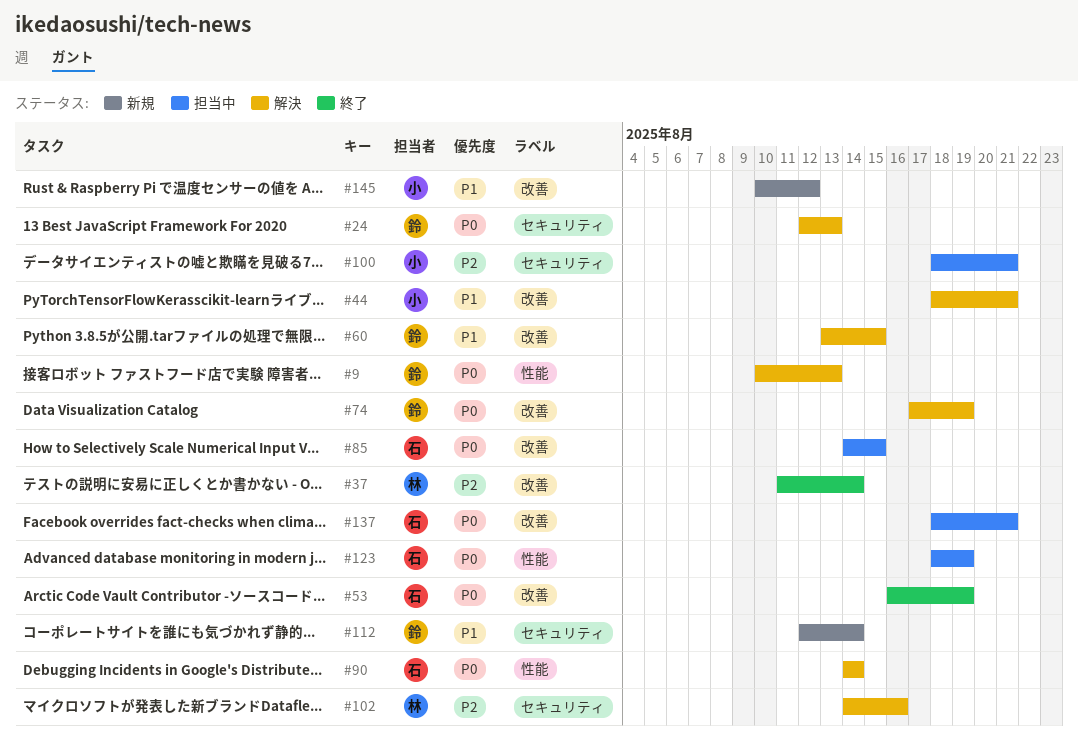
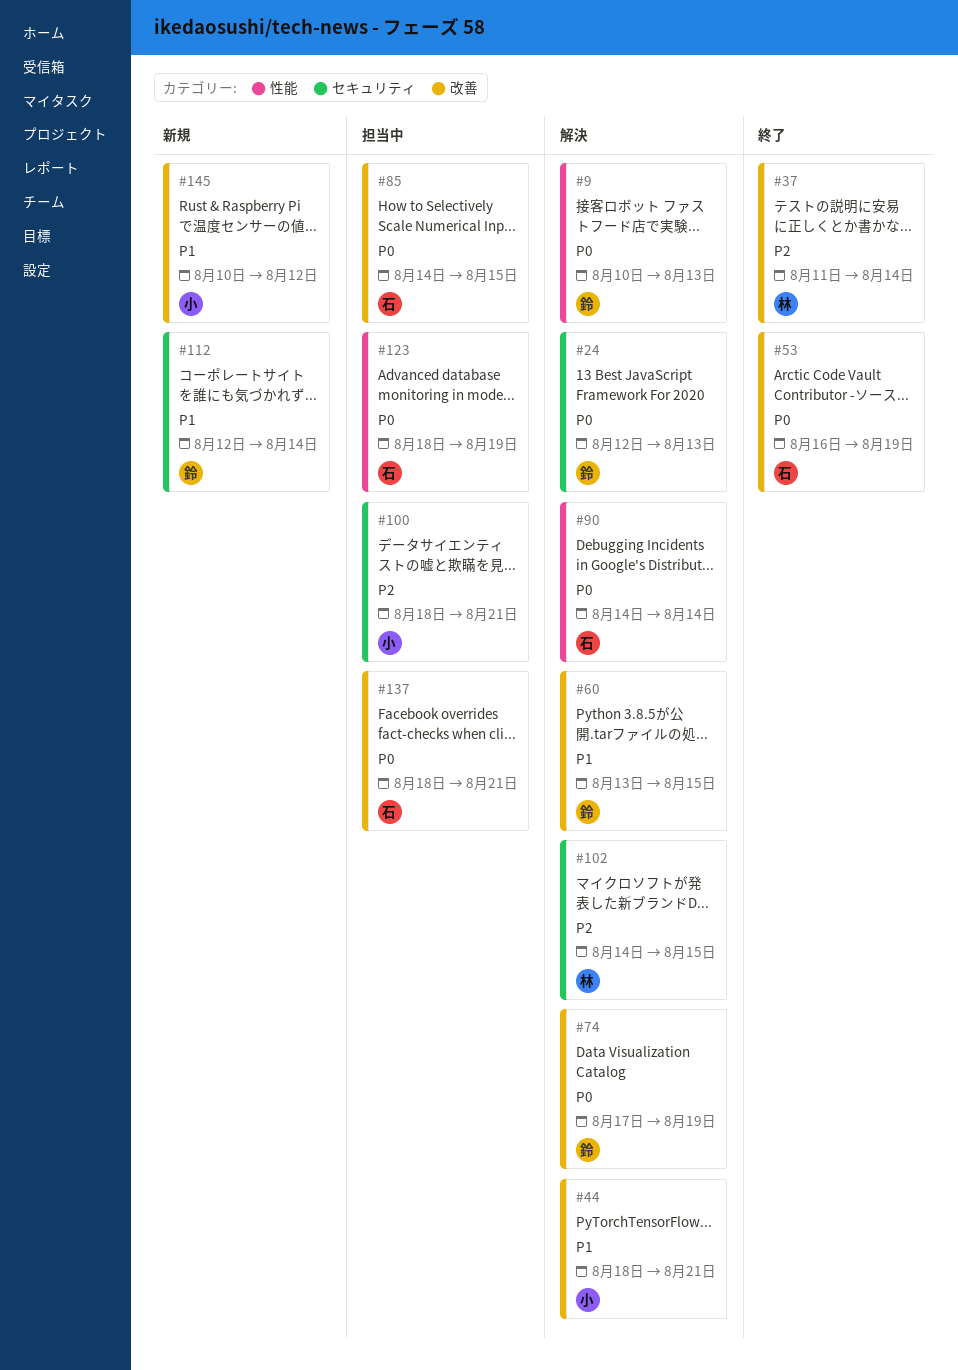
#102, due: Aug 16 -> Aug 15

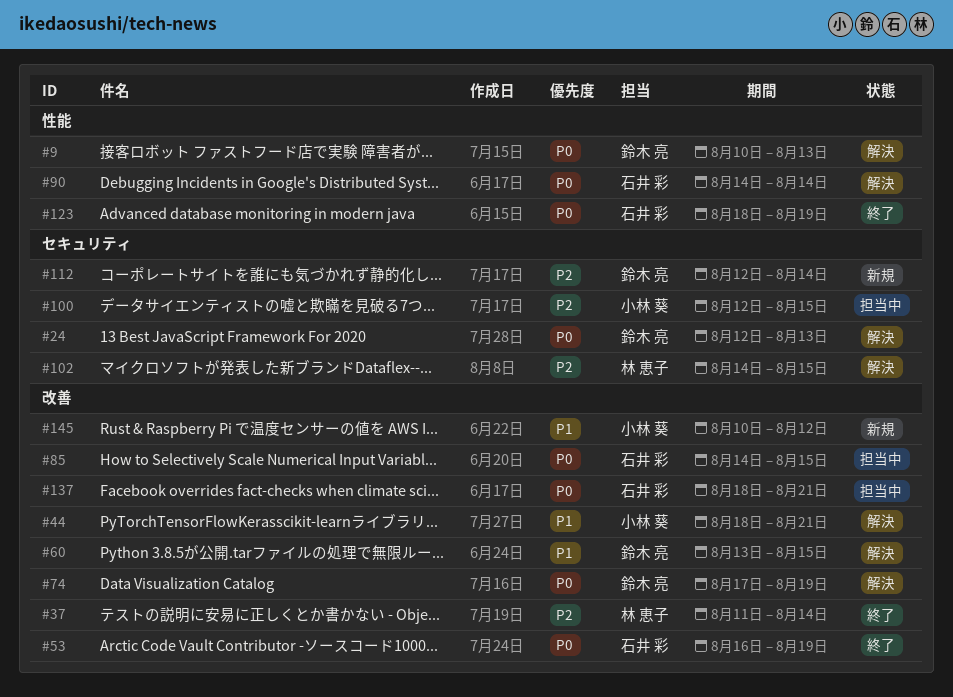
#100, start: Aug 18 -> Aug 12
#100, due: Aug 21 -> Aug 15
#112, priority: P1 -> P2
#123, status: 担当中 -> 終了

